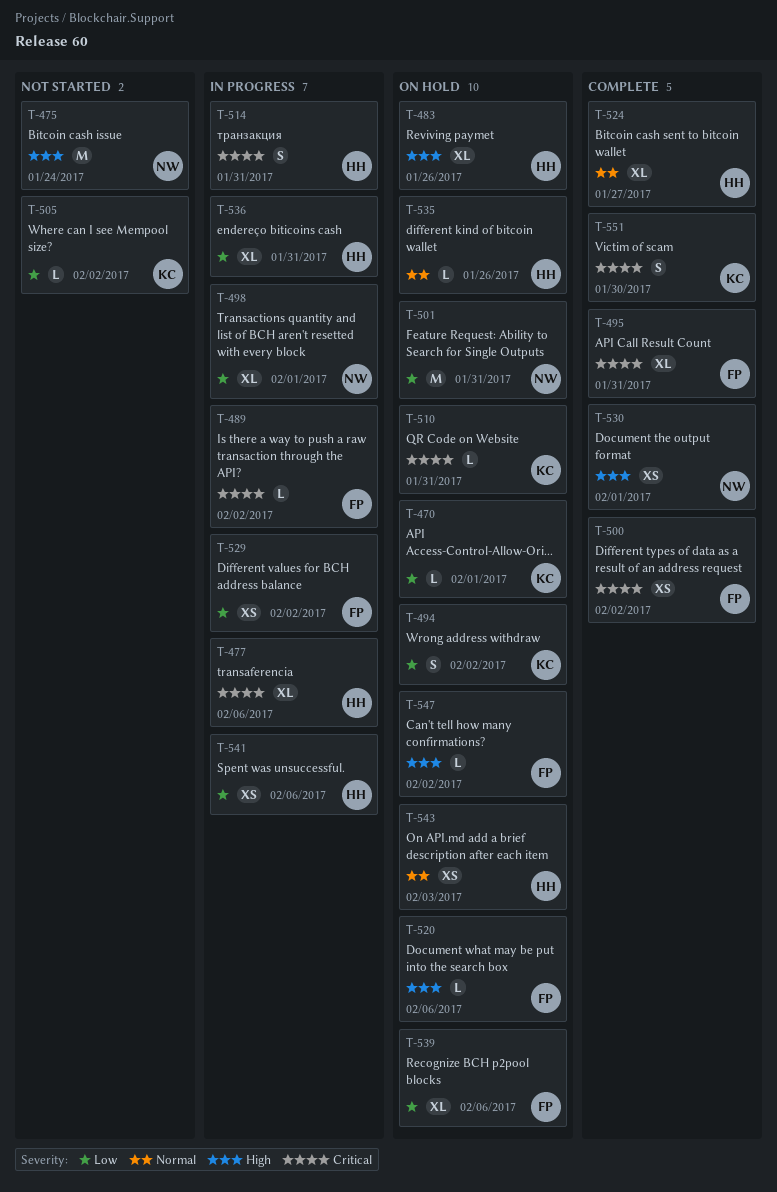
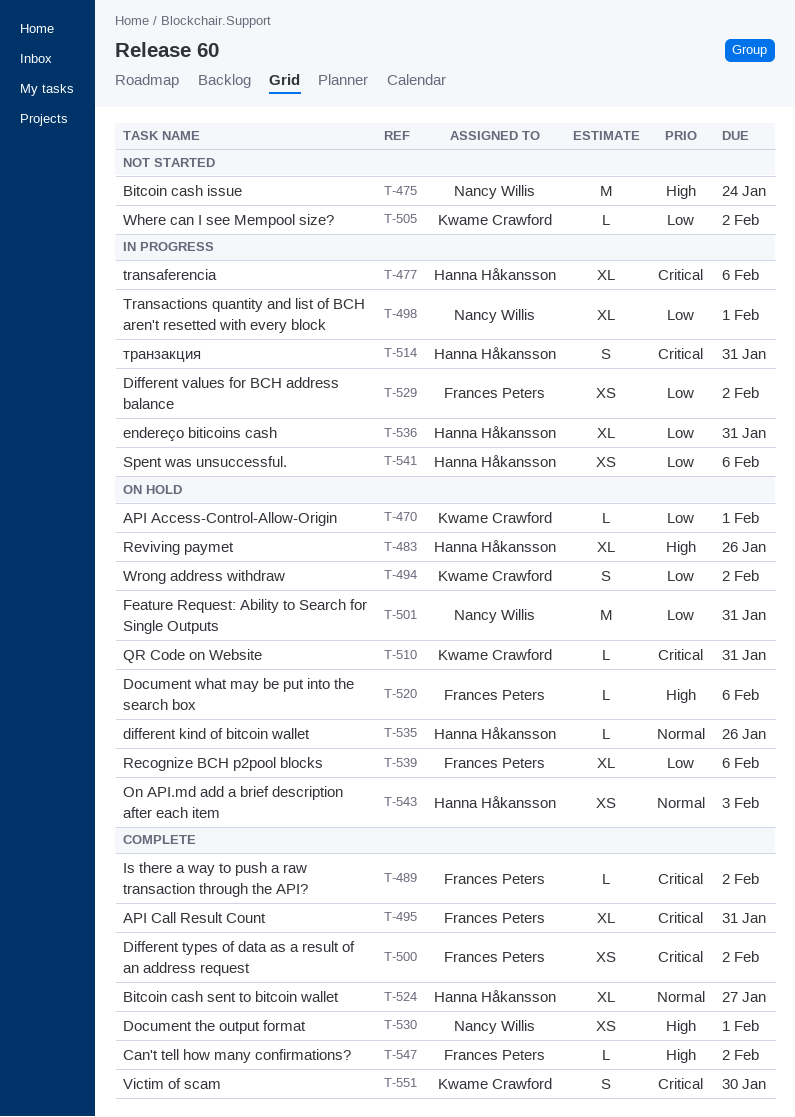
T-489, status: In progress -> Complete
T-547, status: On hold -> Complete

